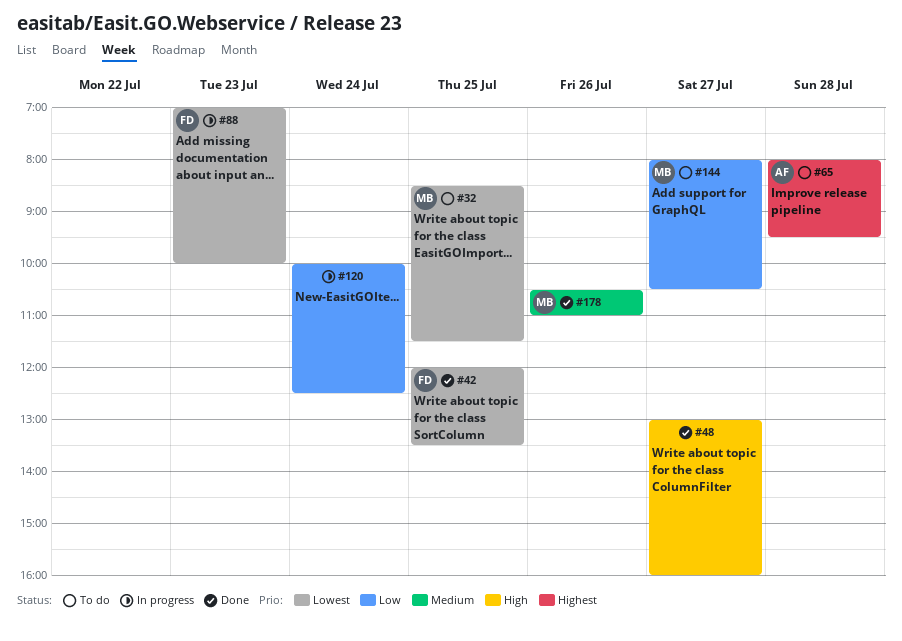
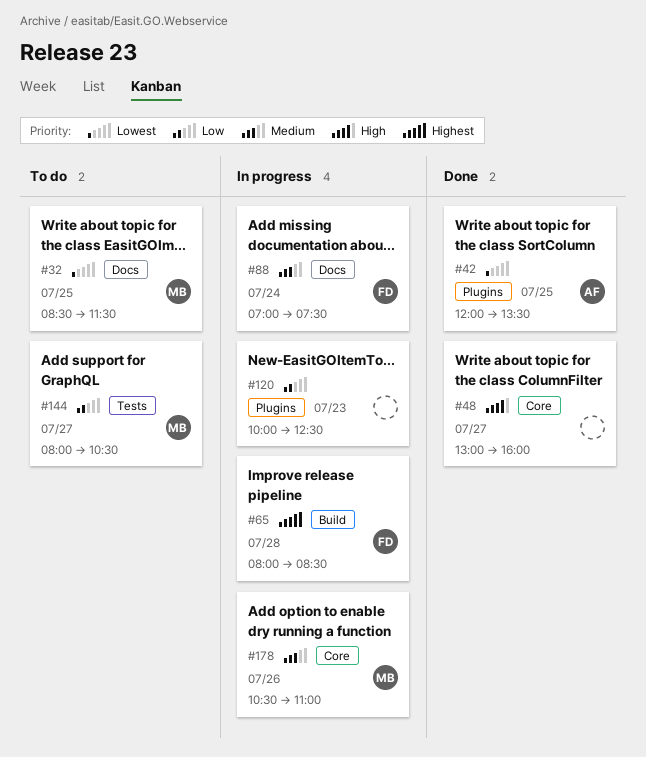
#42, owner: FD -> AF
#65, status: To do -> In progress
#65, owner: AF -> FD
#65, ends: 09:30 -> 08:30
#88, priority: Lowest -> Medium
#88, day: Jul 23 -> Jul 24
#88, ends: 10:00 -> 07:30
#120, day: Jul 24 -> Jul 23
#178, status: Done -> In progress

